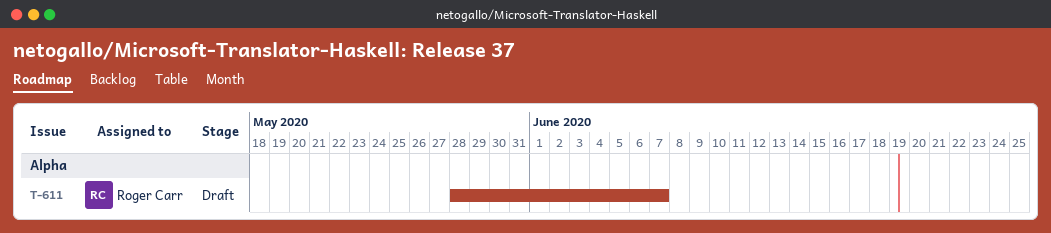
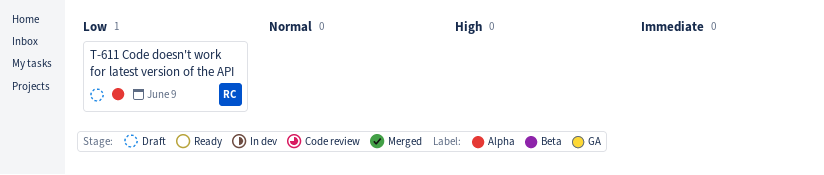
T-611, due: Jun 7 -> Jun 9

